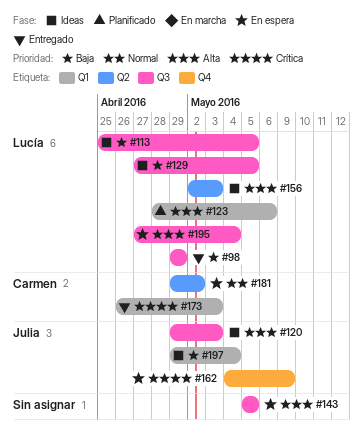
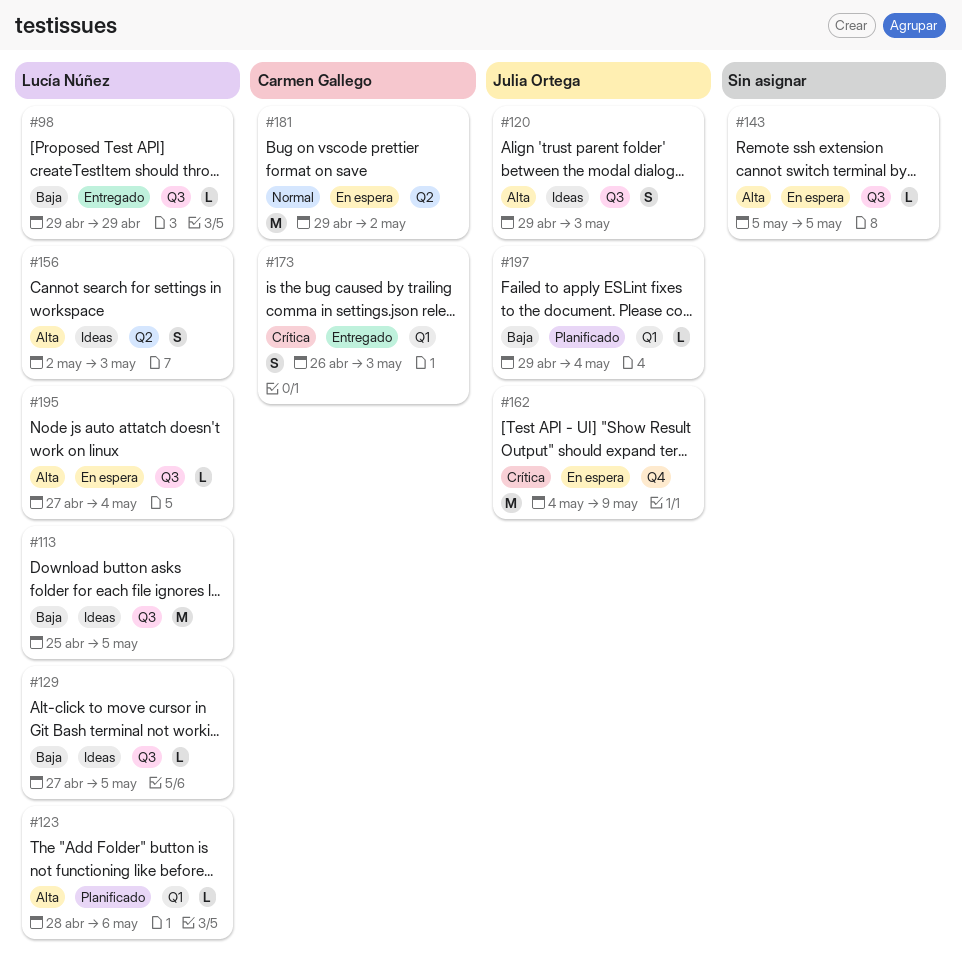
#197, status: Ideas -> Planificado

